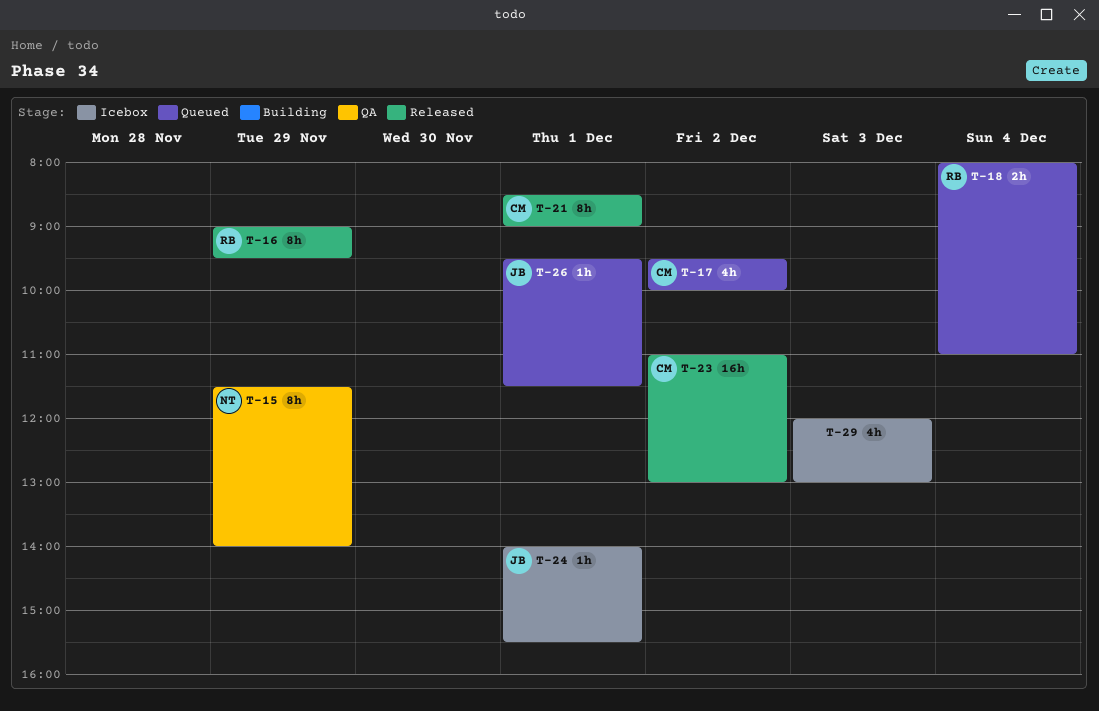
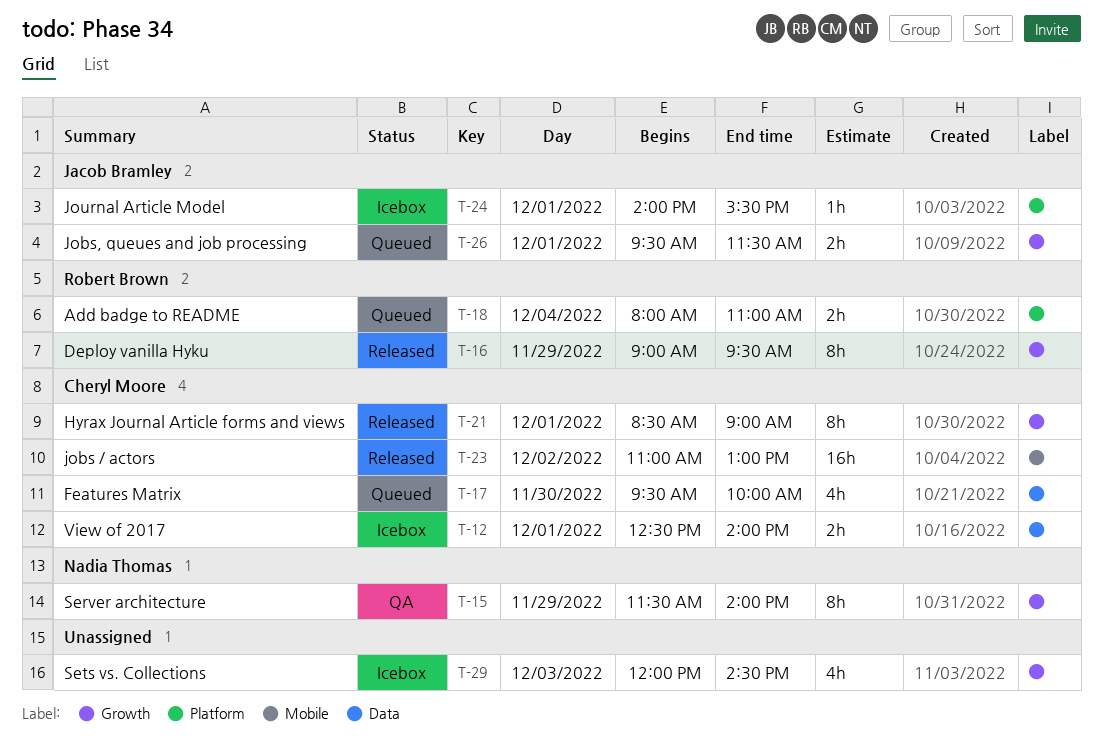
T-12: none -> present
T-17, day: Dec 2 -> Nov 30
T-26, estimate: 1h -> 2h
T-29, ends: 13:00 -> 14:30

